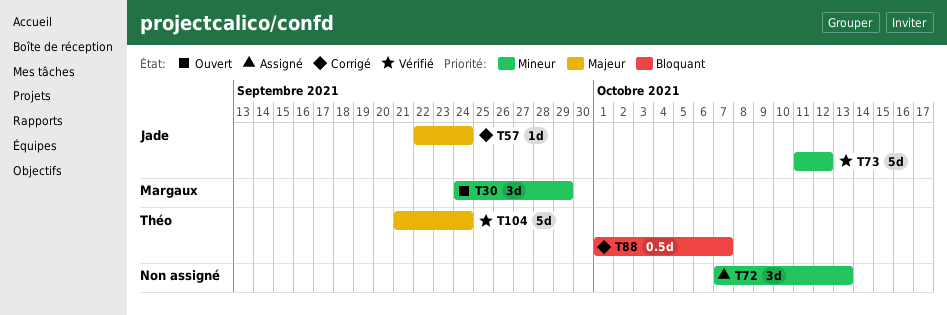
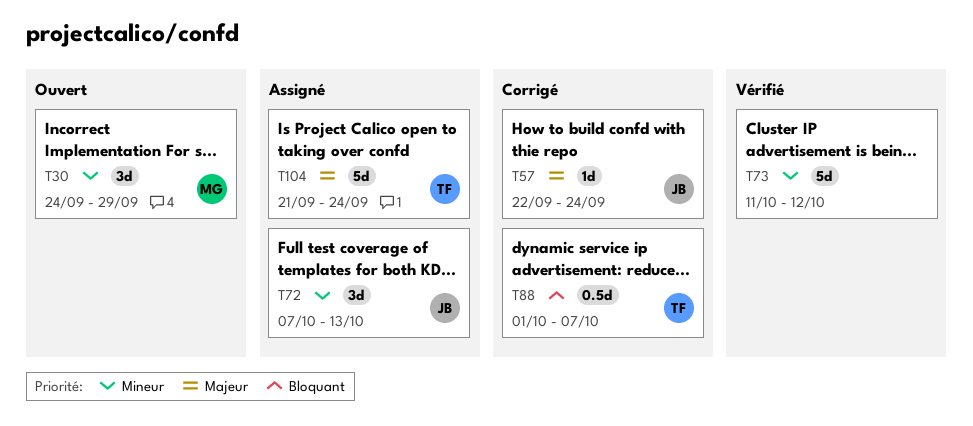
T72, owner: none -> Jade
T73, owner: Jade -> none
T104, status: Vérifié -> Assigné

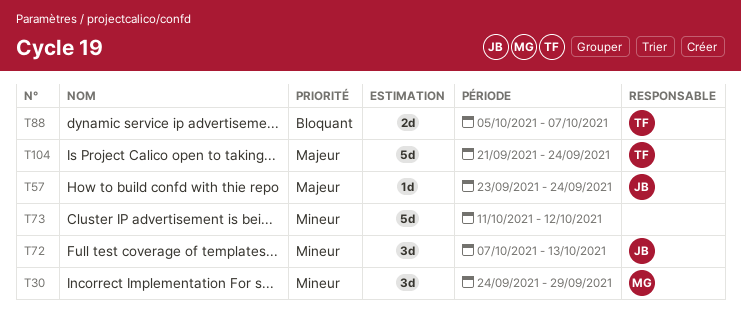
T57, start: Sep 22 -> Sep 23
T88, estimate: 0.5d -> 2d
T88, start: Oct 1 -> Oct 5

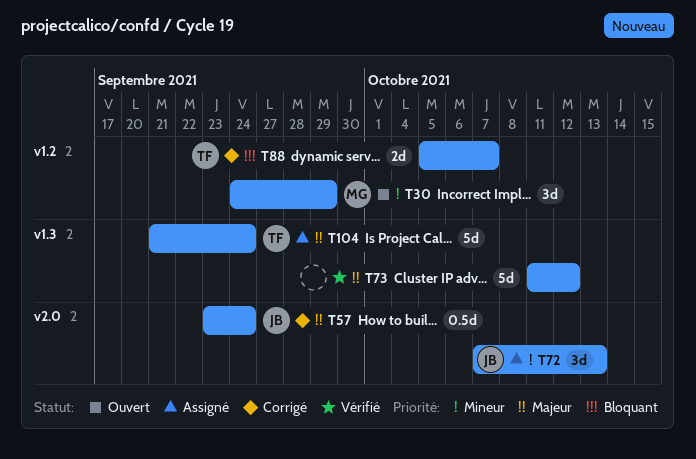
T57, estimate: 1d -> 0.5d
T73, priority: Mineur -> Majeur

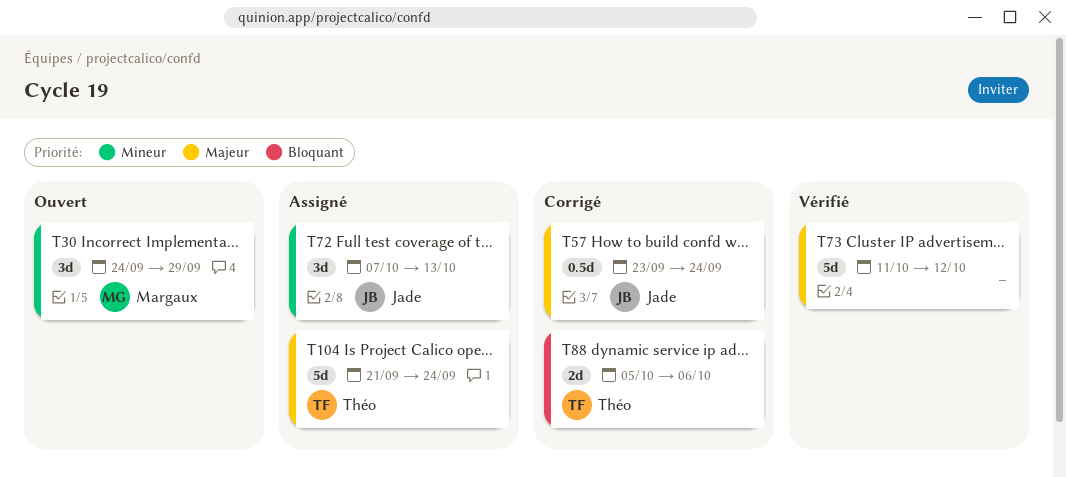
T88, due: Oct 7 -> Oct 6

